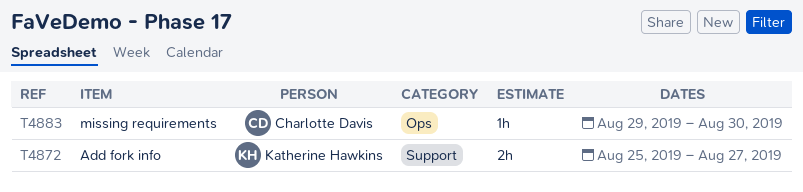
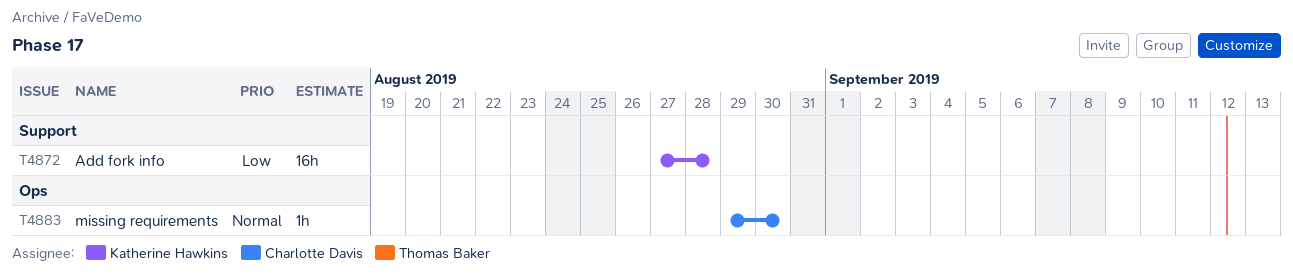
T4872, estimate: 2h -> 16h
T4872, start: Aug 25 -> Aug 27
T4872, due: Aug 27 -> Aug 28

